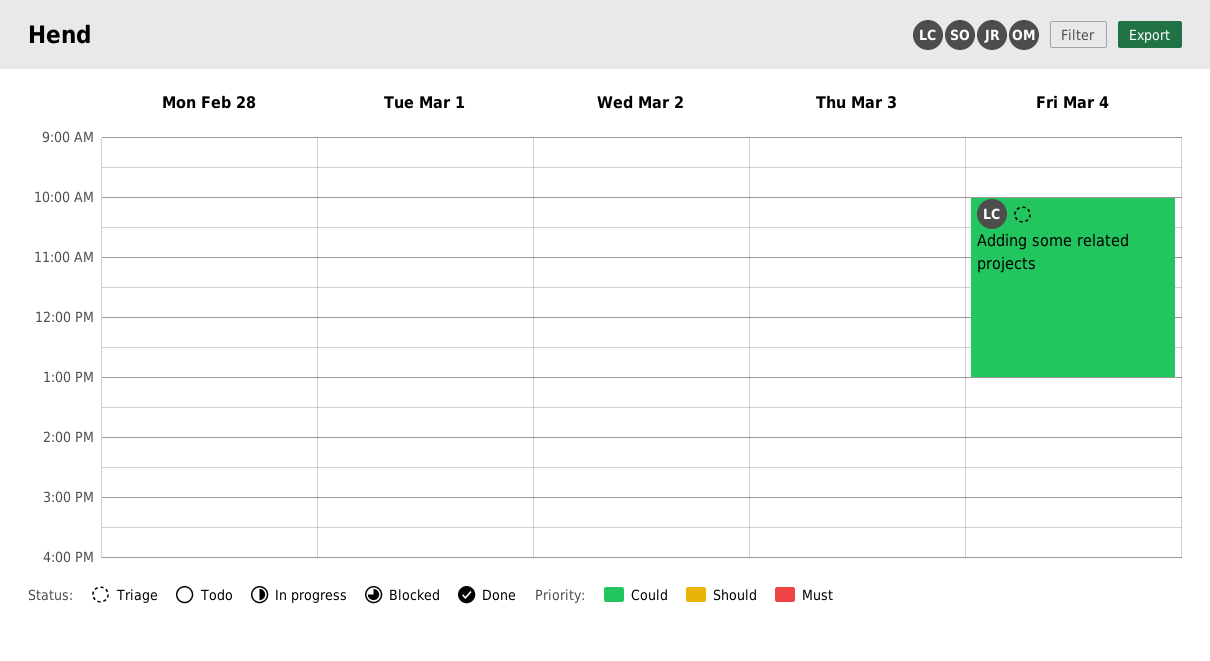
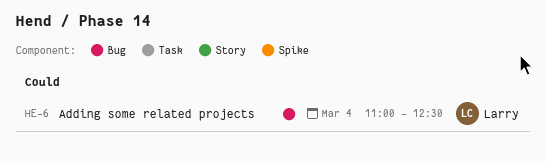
Adding some related projects, begins: 10:00 -> 11:00
Adding some related projects, ends: 13:00 -> 12:30

